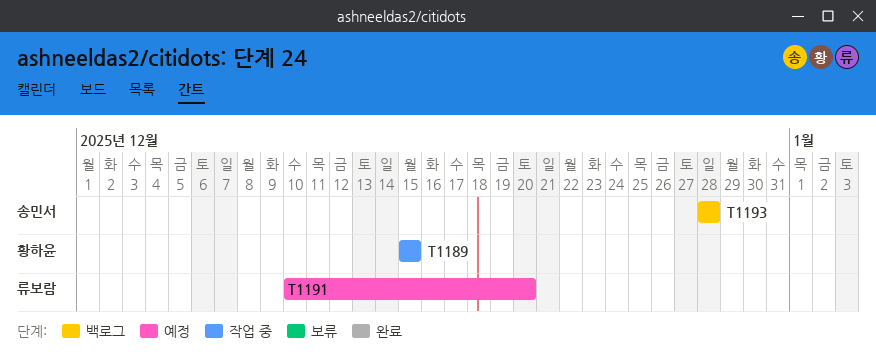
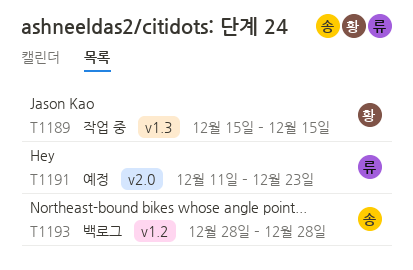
T1191, start: Dec 10 -> Dec 11
T1191, due: Dec 20 -> Dec 23

